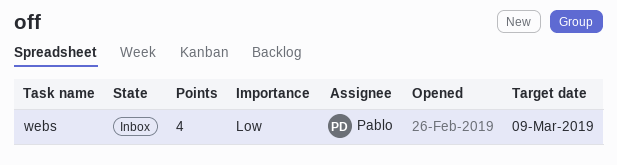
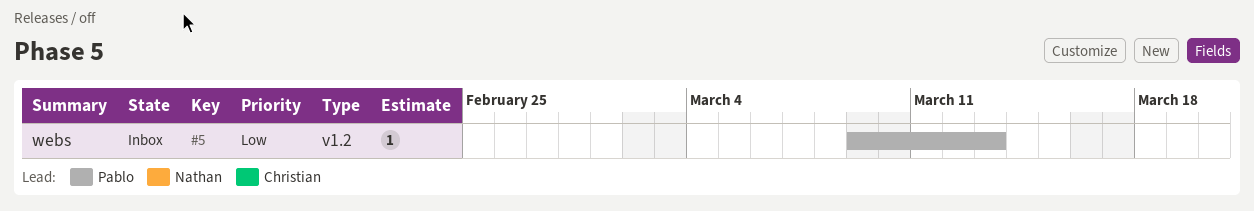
webs, estimate: 4 -> 1
webs, due: Mar 9 -> Mar 13

